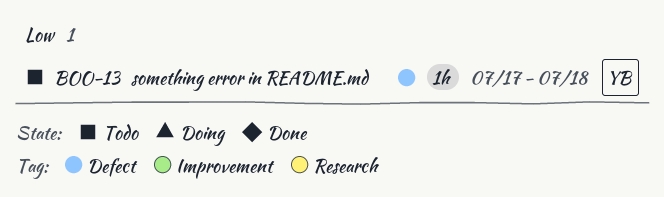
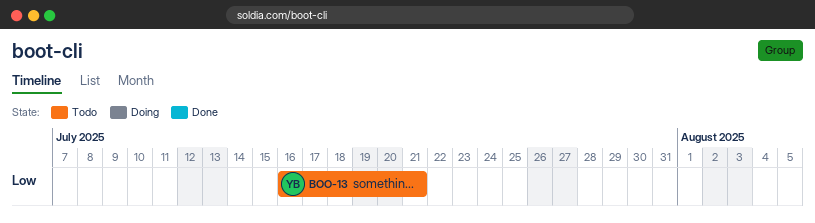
BOO-13, start: Jul 17 -> Jul 16
BOO-13, due: Jul 18 -> Jul 21

